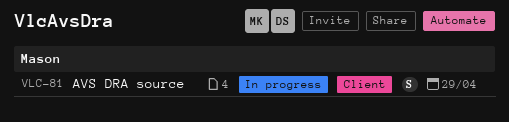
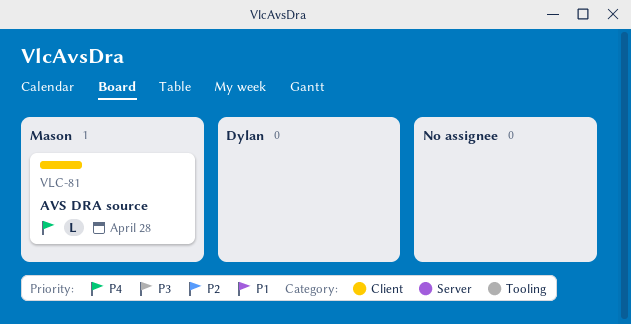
VLC-81, estimate: S -> L
VLC-81, due: Apr 29 -> Apr 28

